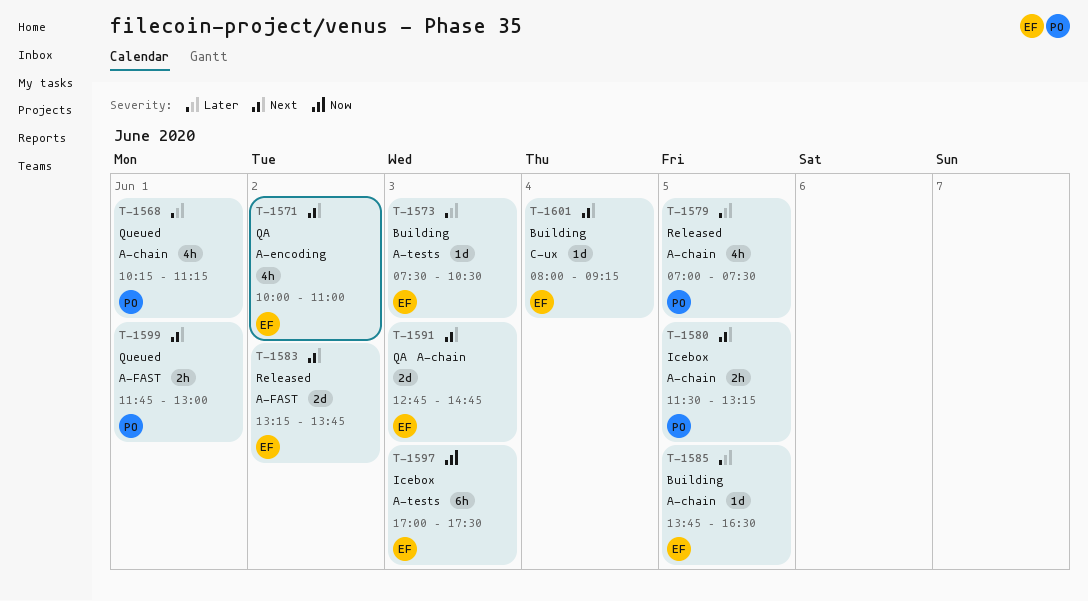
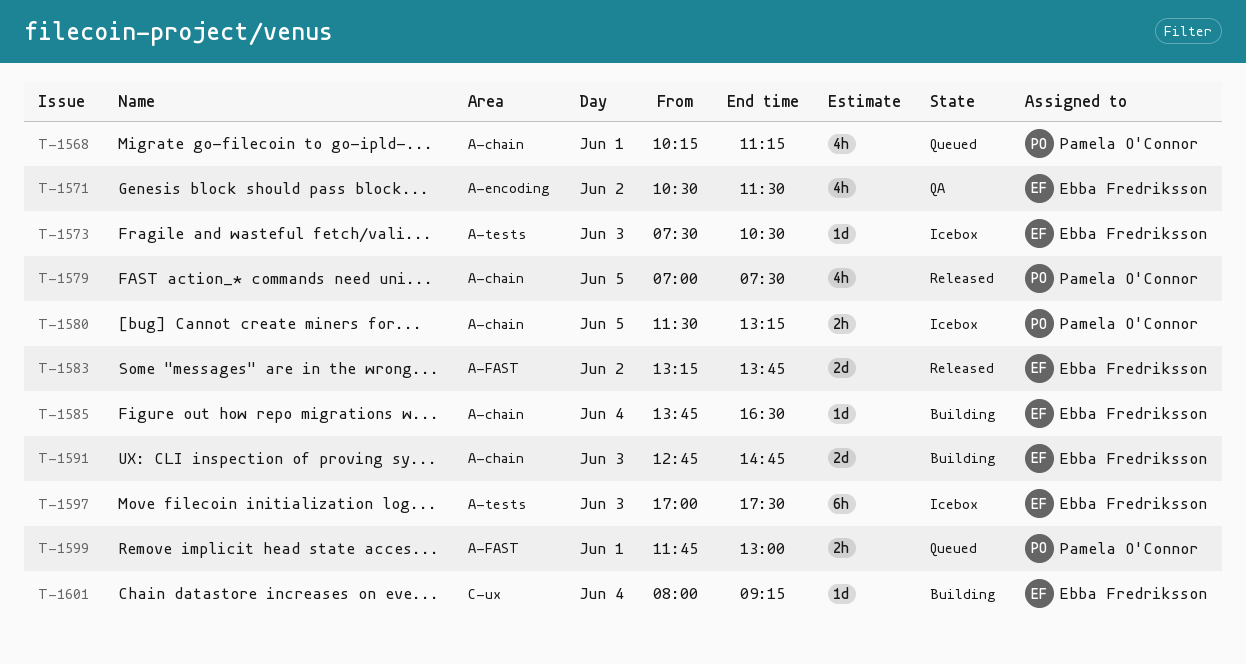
T-1571, begins: 10:00 -> 10:30
T-1571, ends: 11:00 -> 11:30
T-1573, status: Building -> Icebox
T-1585, day: Jun 5 -> Jun 4
T-1591, status: QA -> Building

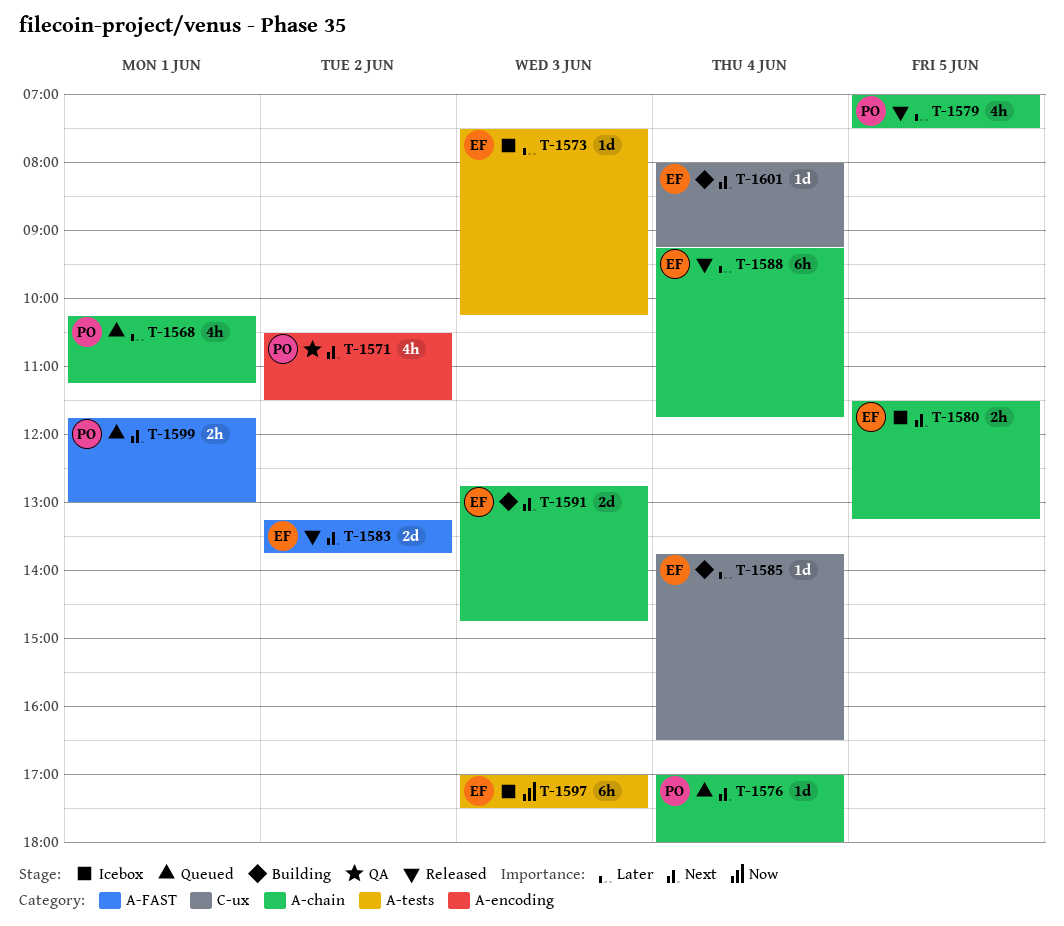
T-1571, owner: Ebba Fredriksson -> Pamela O'Connor
T-1573, ends: 10:30 -> 10:15
T-1576: none -> present
T-1580, owner: Pamela O'Connor -> Ebba Fredriksson
T-1585, label: A-chain -> C-ux
T-1588: none -> present

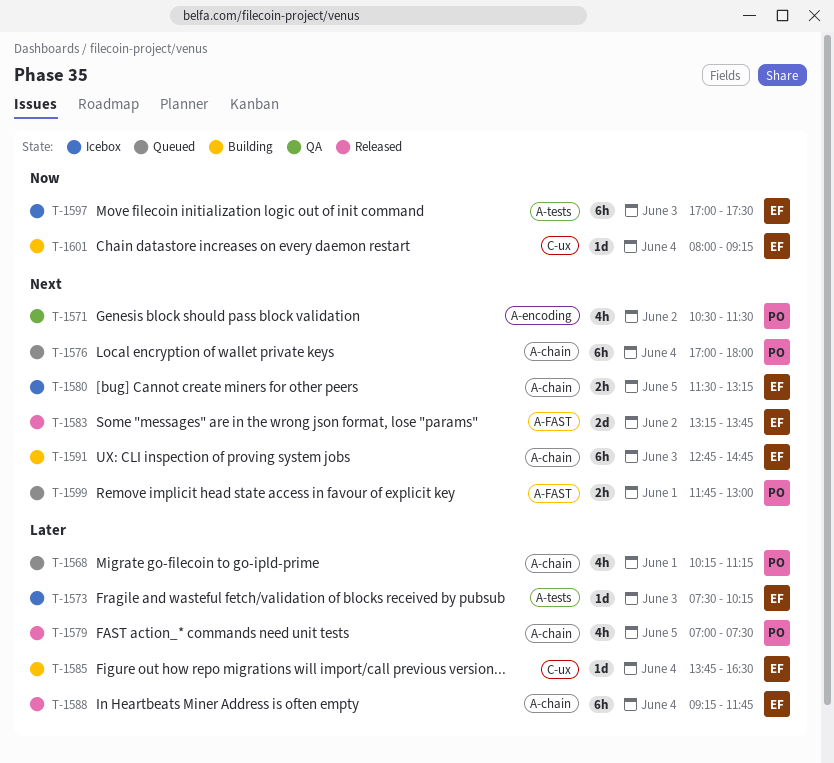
T-1576, estimate: 1d -> 6h
T-1591, estimate: 2d -> 6h
T-1601, priority: Next -> Now

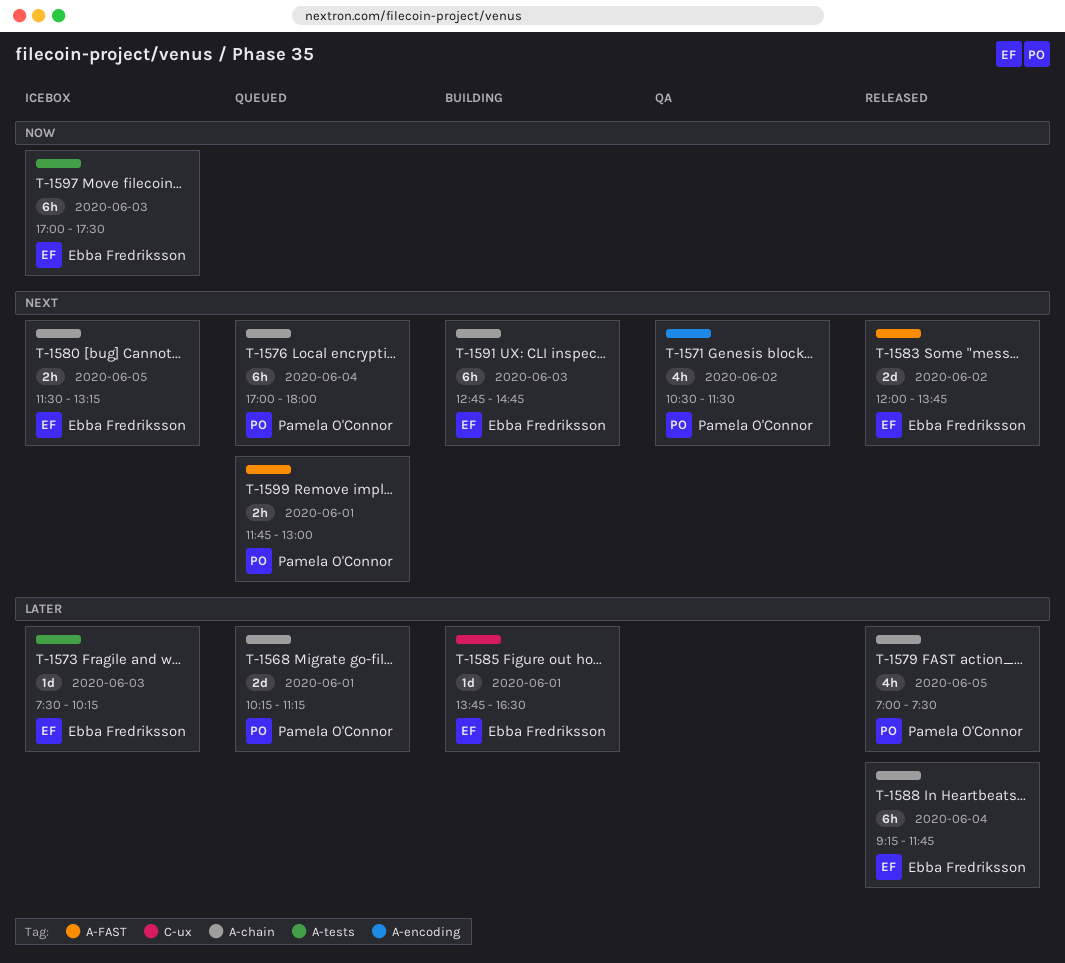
T-1568, estimate: 4h -> 2d
T-1583, begins: 13:15 -> 12:00
T-1585, day: Jun 4 -> Jun 1
T-1601: present -> none

